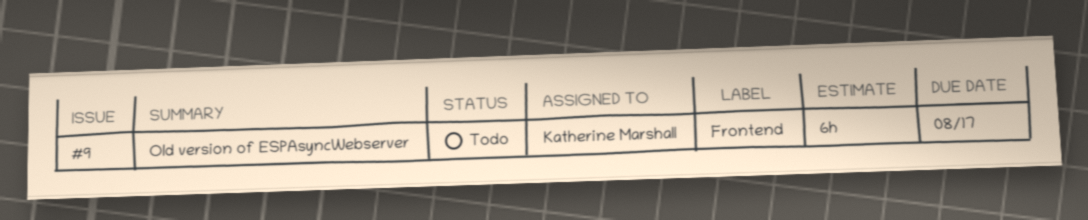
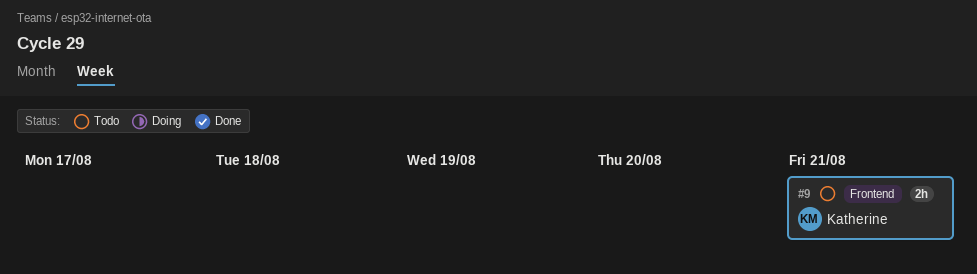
#9, estimate: 6h -> 2h
#9, due: Aug 17 -> Aug 21

